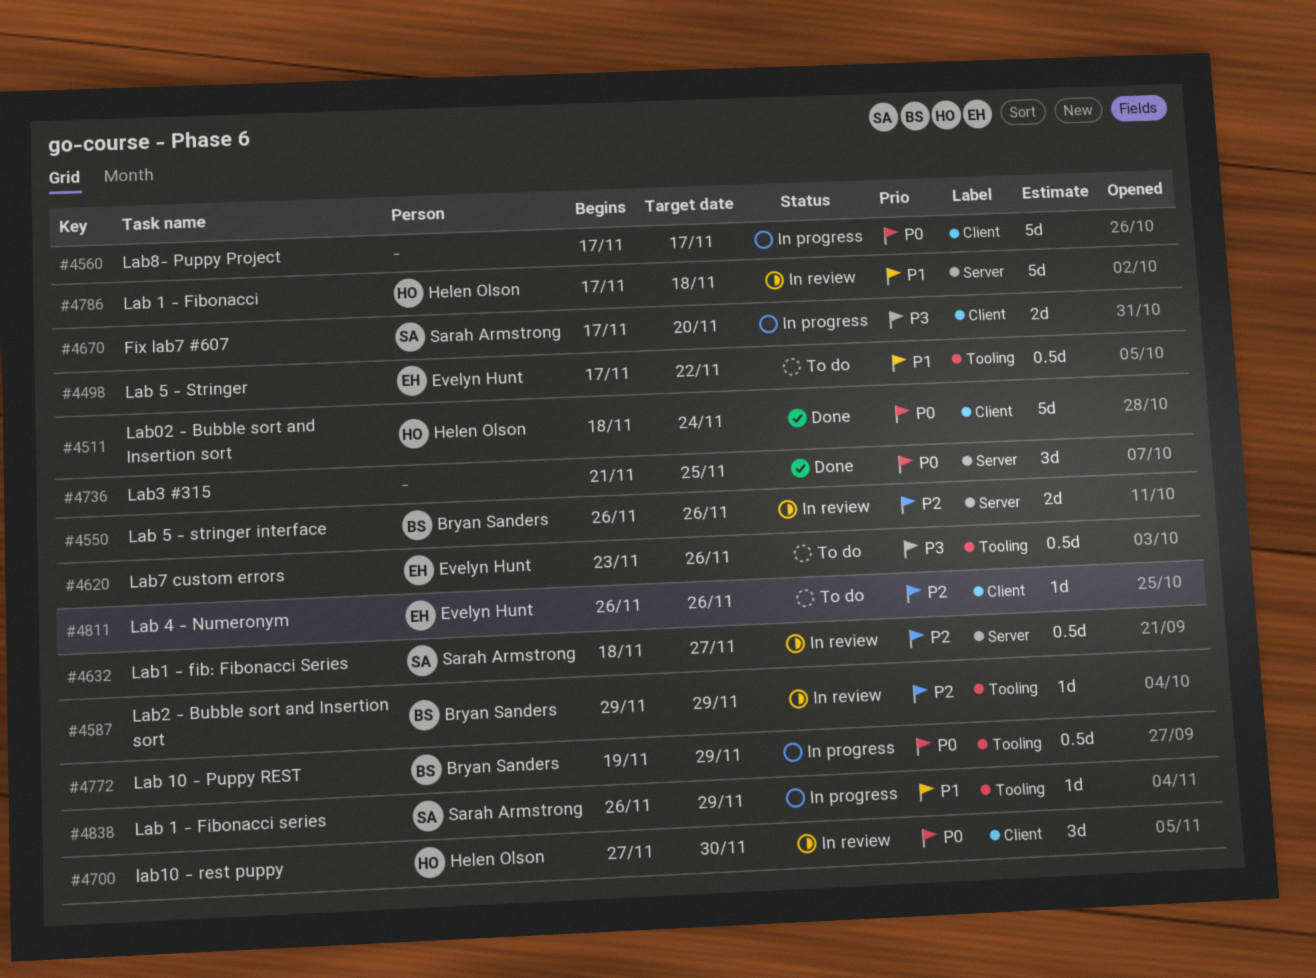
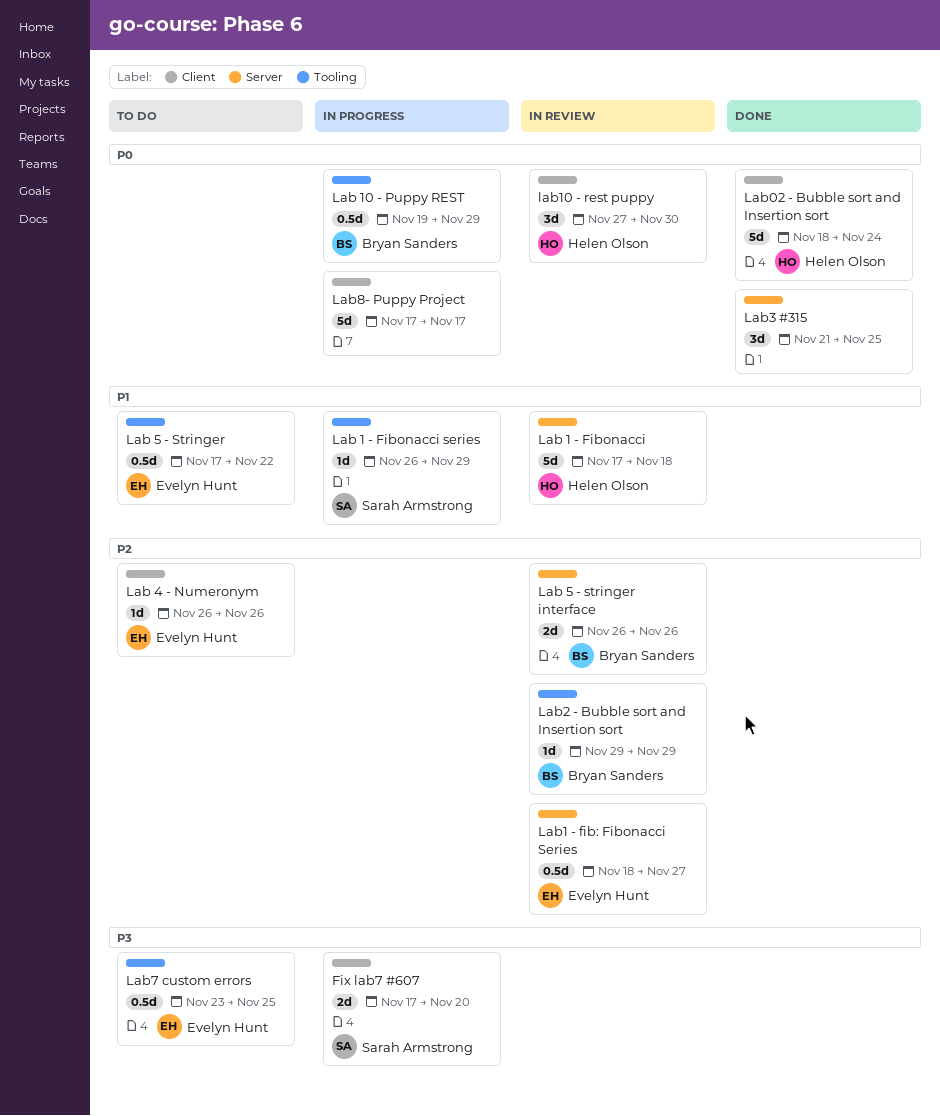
Lab1 - fib: Fibonacci Series, owner: Sarah Armstrong -> Evelyn Hunt
Lab7 custom errors, due: Nov 26 -> Nov 25

